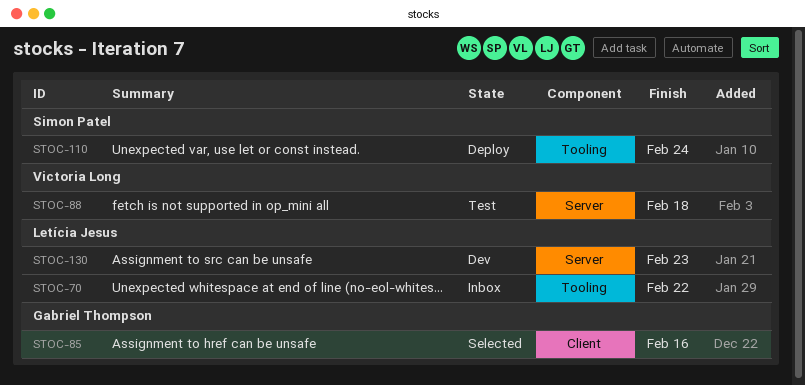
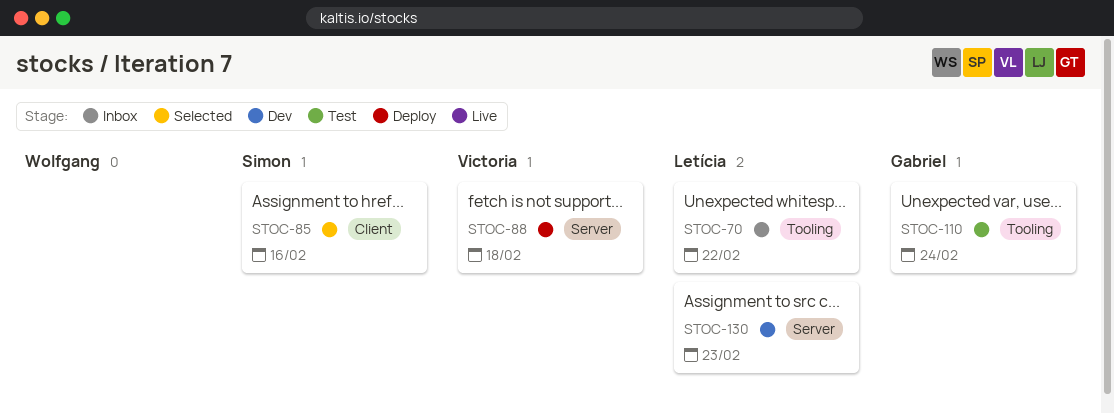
STOC-85, owner: Gabriel Thompson -> Simon Patel
STOC-88, status: Test -> Deploy
STOC-110, status: Deploy -> Test
STOC-110, owner: Simon Patel -> Gabriel Thompson

